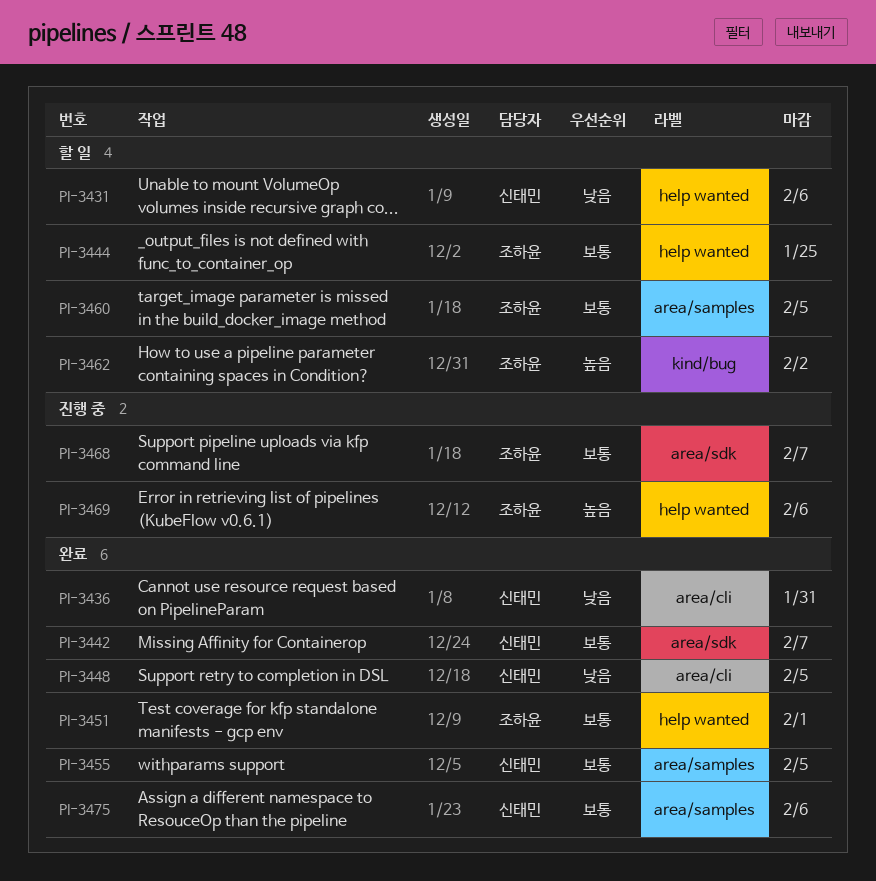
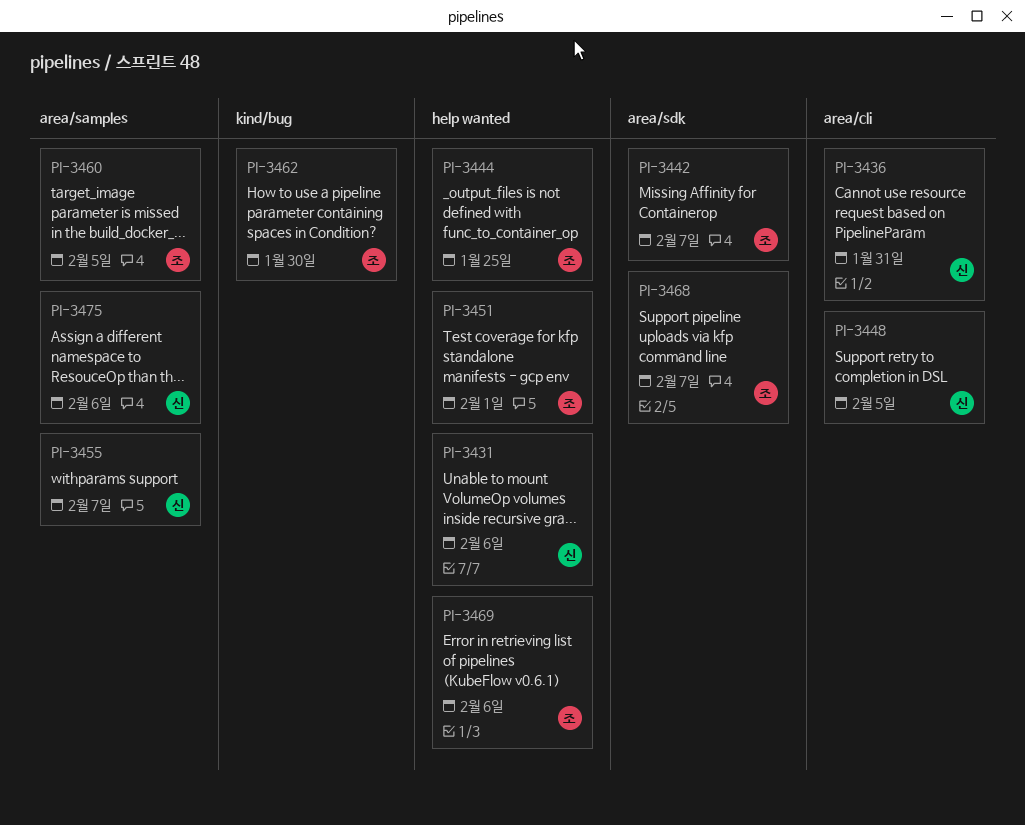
PI-3442, owner: 신태민 -> 조하윤
PI-3455, due: Feb 5 -> Feb 7
PI-3462, due: Feb 2 -> Jan 30

